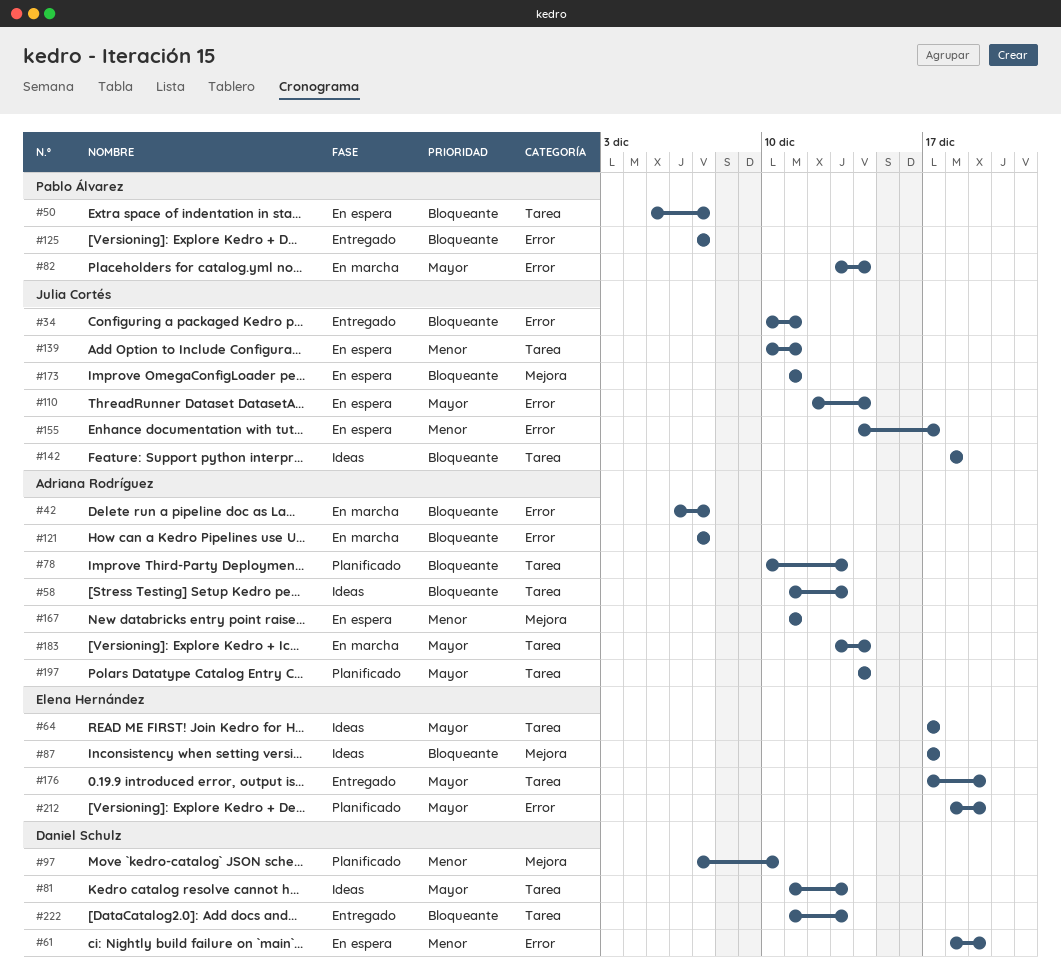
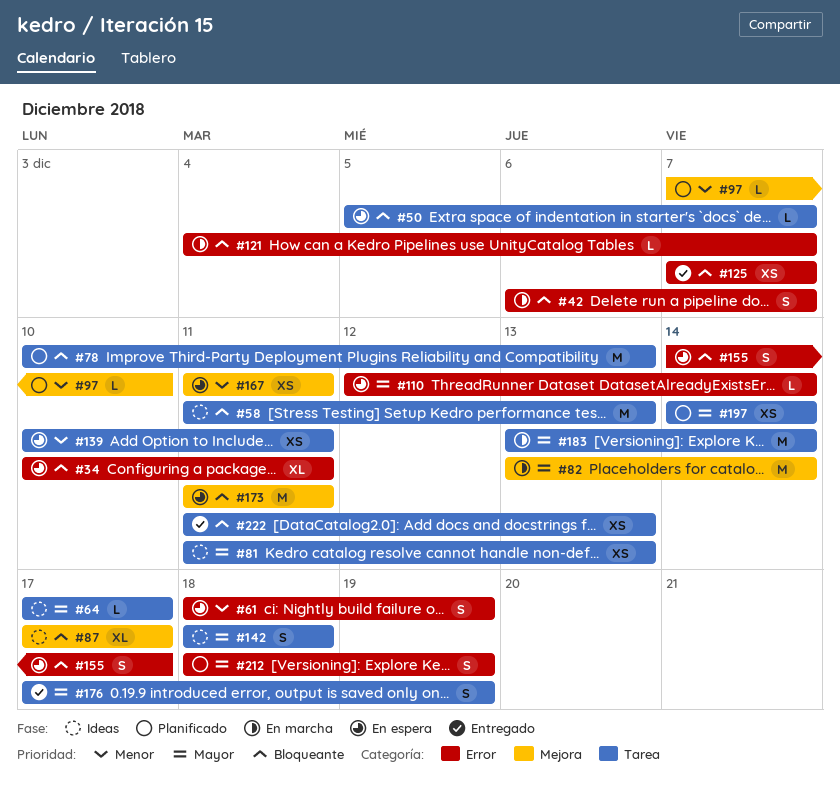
#34, status: Entregado -> En espera
#82, label: Error -> Mejora
#121, start: Dec 7 -> Dec 4
#142, priority: Bloqueante -> Mayor
#155, priority: Menor -> Bloqueante

